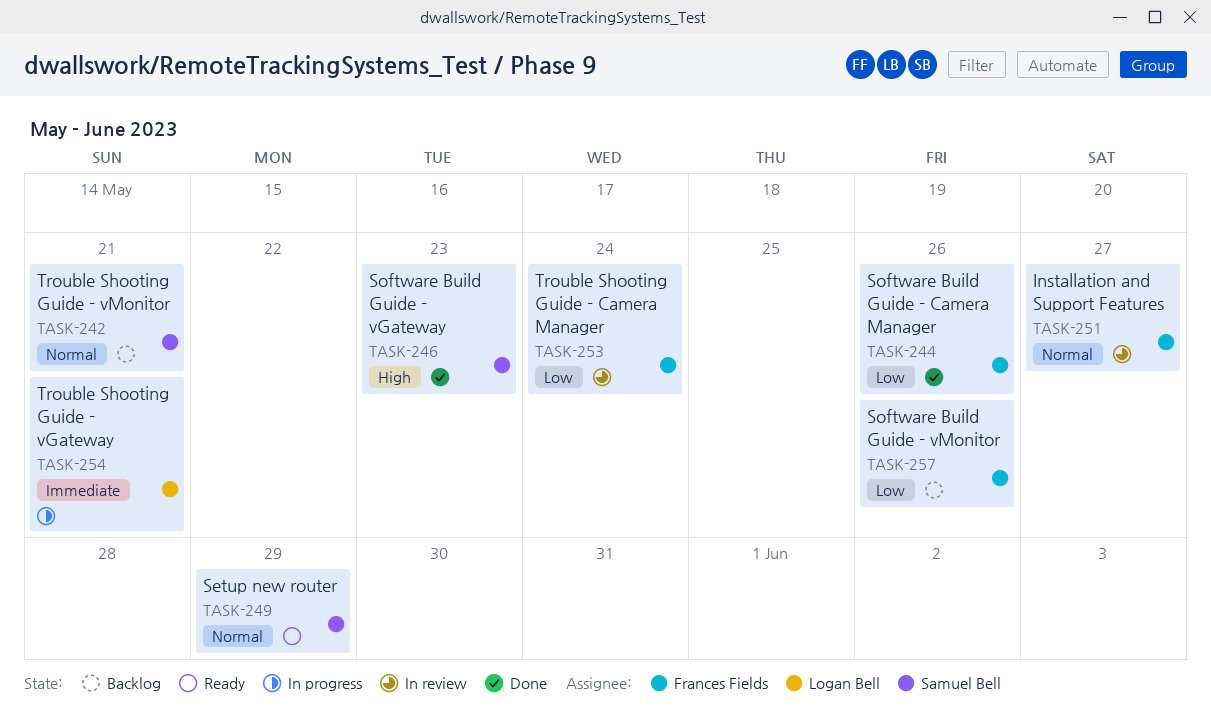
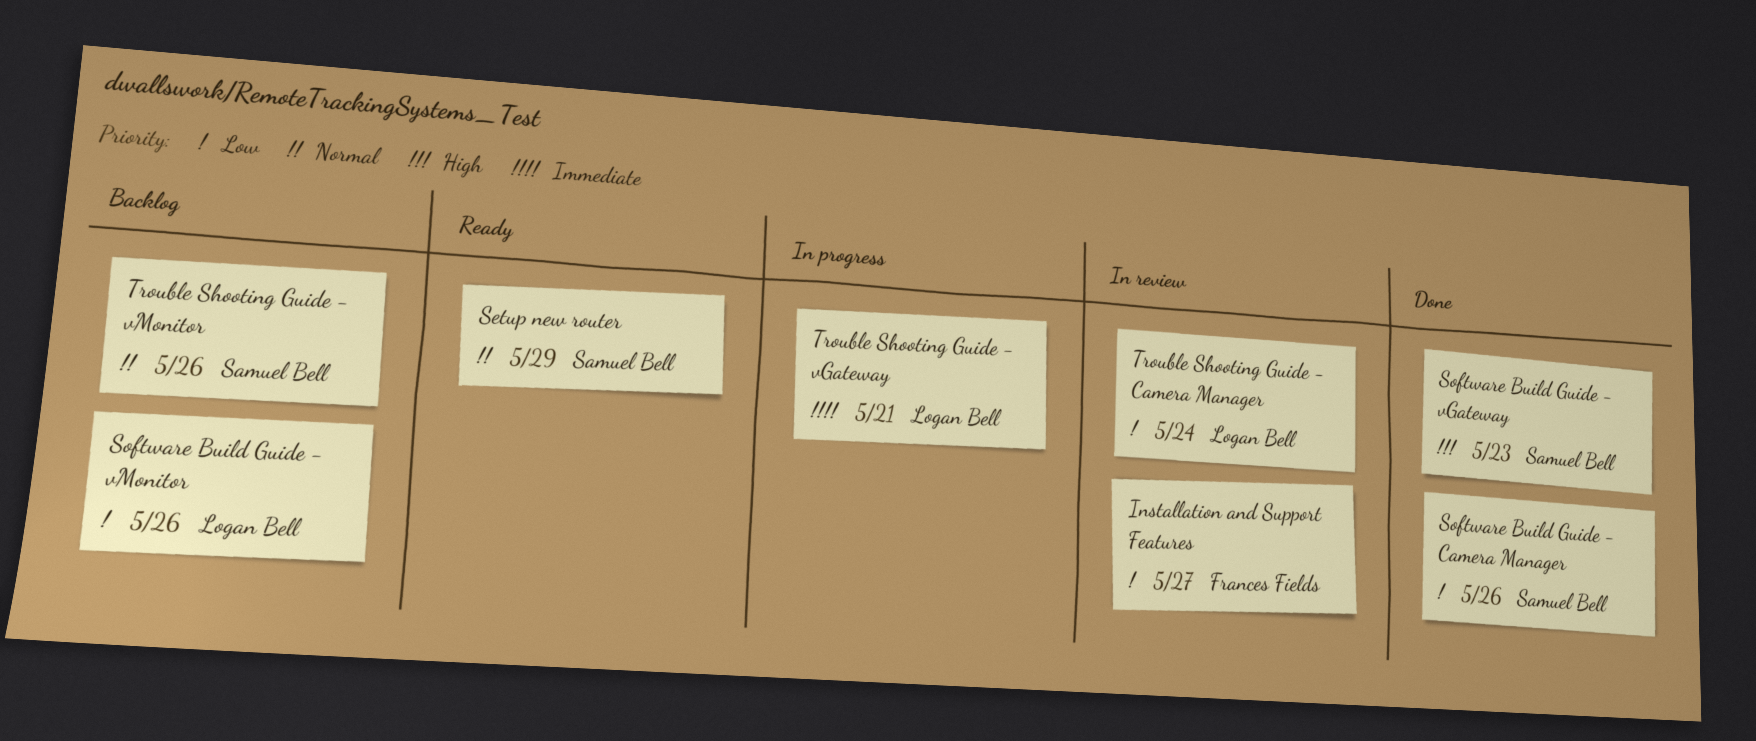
Installation and Support Features, priority: Normal -> Low
Software Build Guide - Camera Manager, owner: Frances Fields -> Samuel Bell
Software Build Guide - vMonitor, owner: Frances Fields -> Logan Bell
Trouble Shooting Guide - Camera Manager, owner: Frances Fields -> Logan Bell
Trouble Shooting Guide - vMonitor, due: May 21 -> May 26

